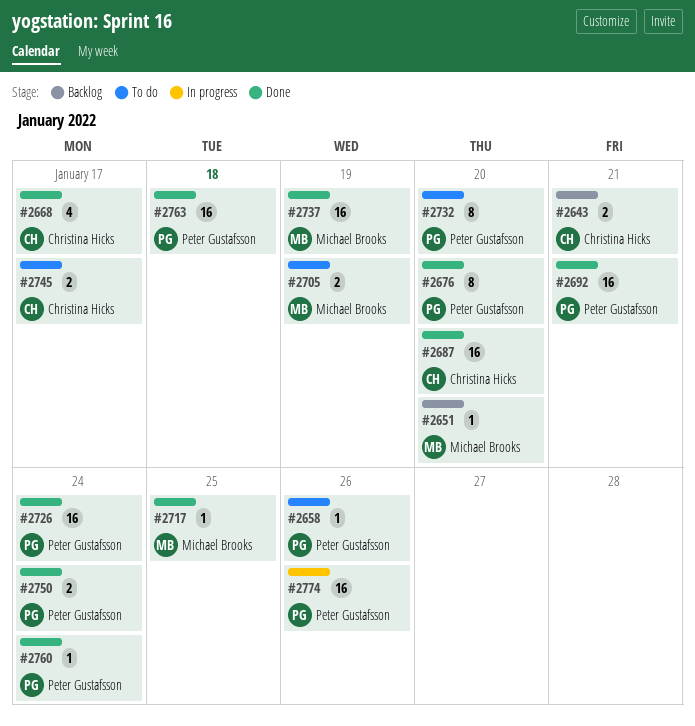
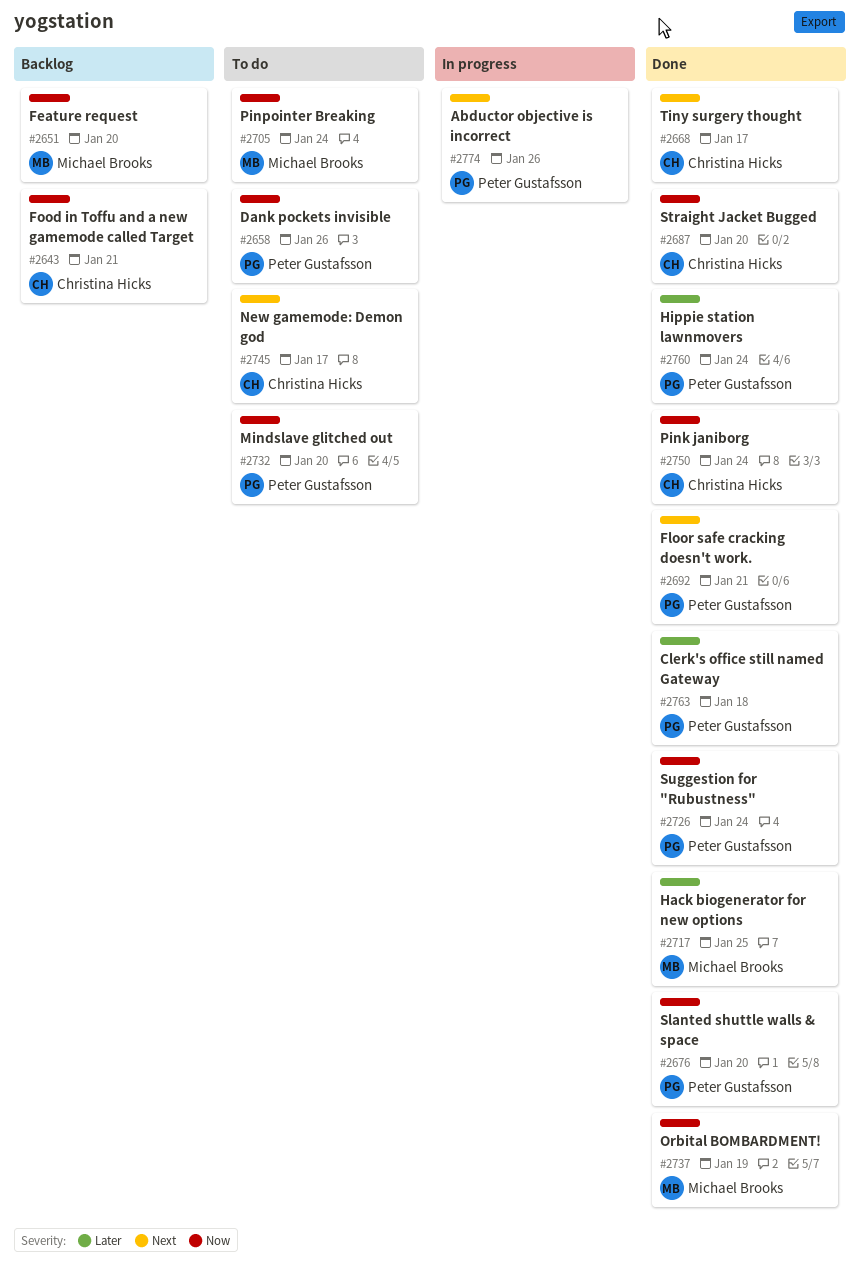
#2705, due: Jan 19 -> Jan 24
#2750, owner: Peter Gustafsson -> Christina Hicks

